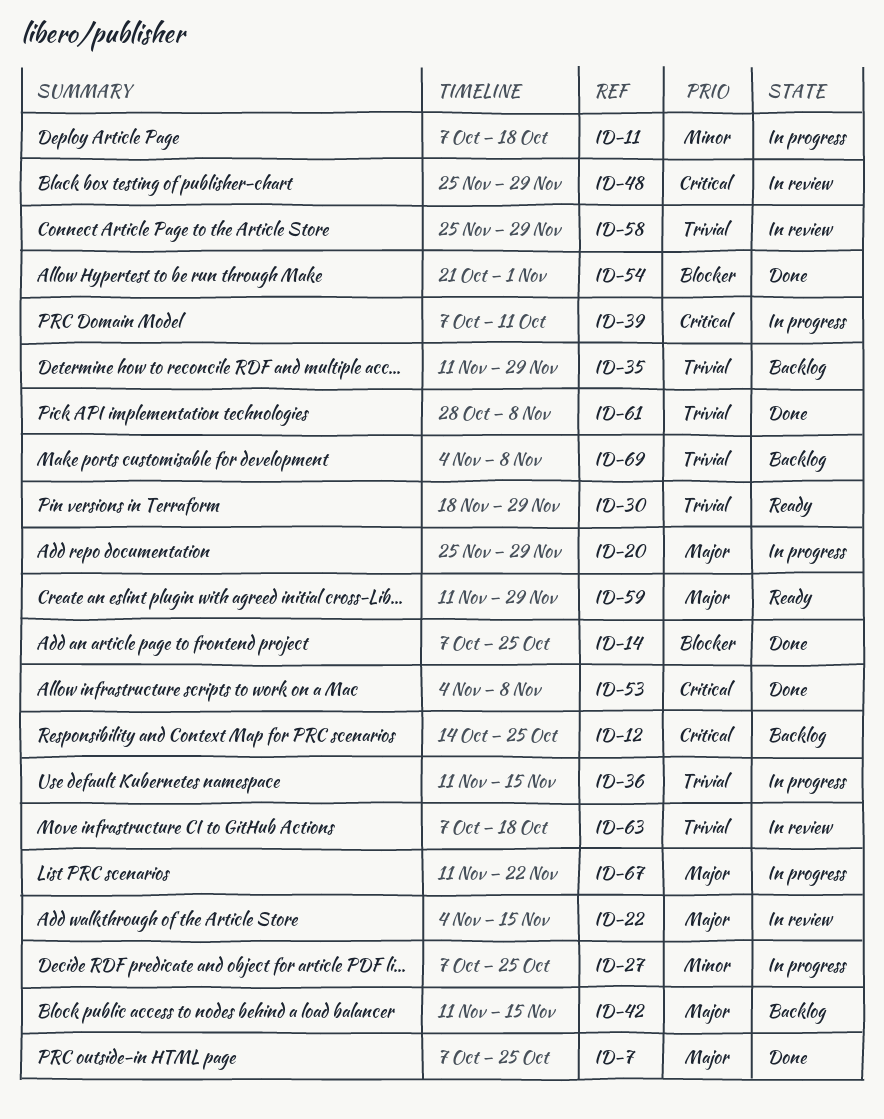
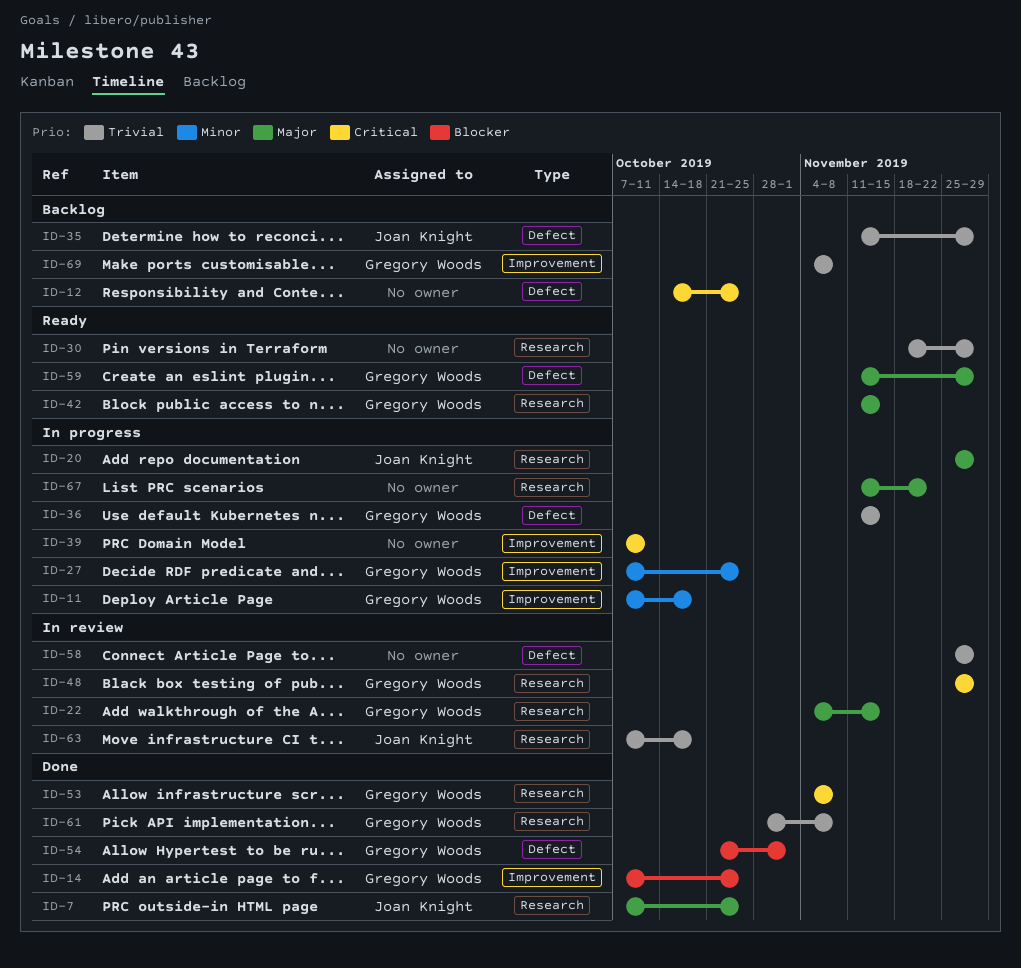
ID-42, status: Backlog -> Ready

